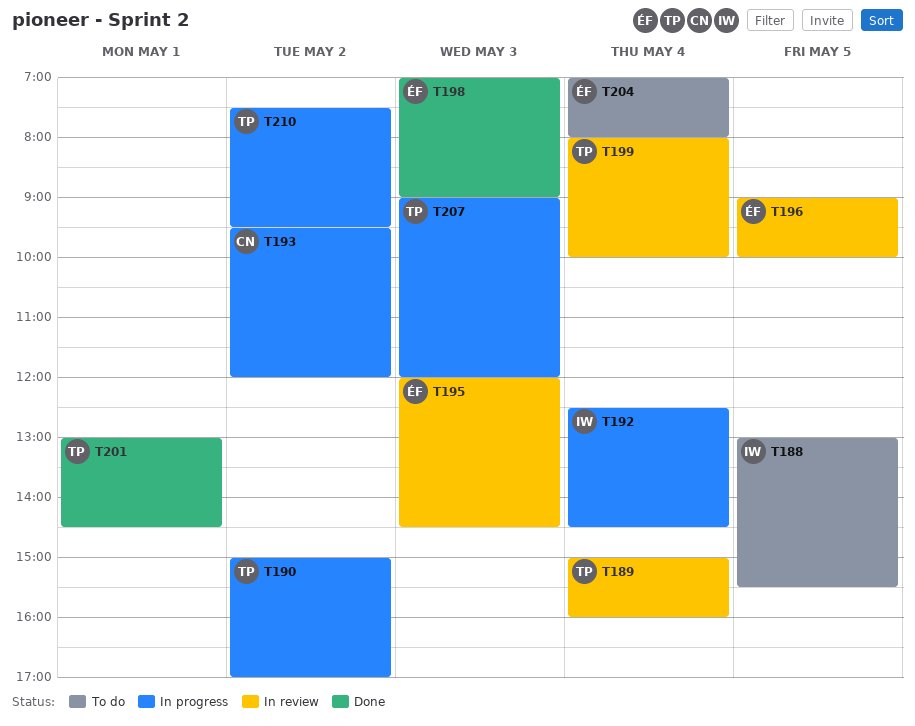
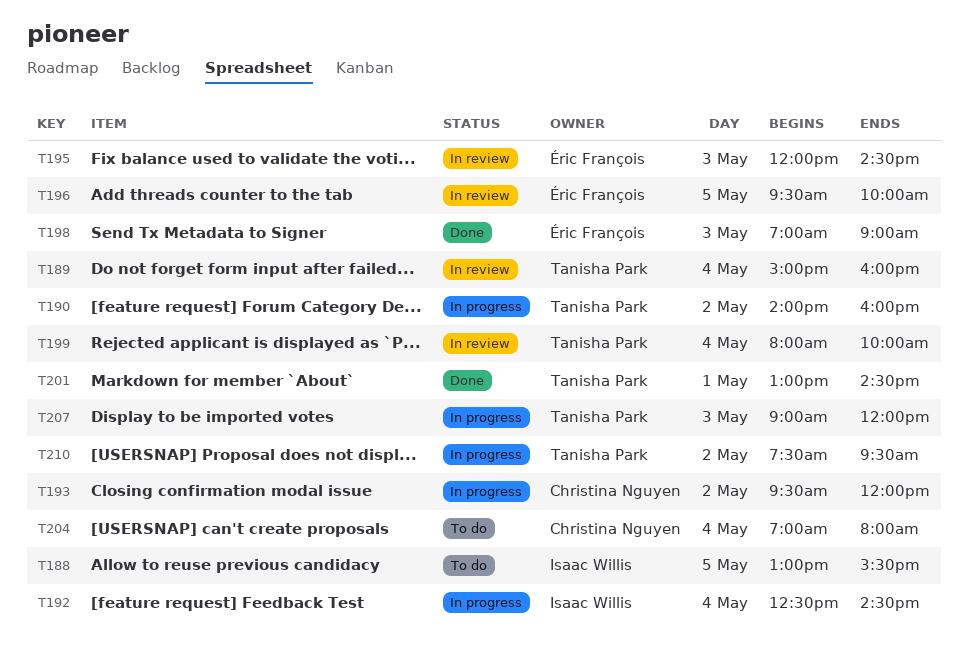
T190, begins: 15:00 -> 14:00
T190, ends: 17:00 -> 16:00
T196, begins: 09:00 -> 09:30
T204, owner: Éric François -> Christina Nguyen

